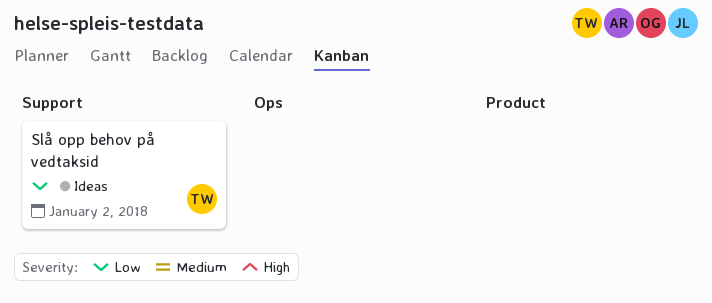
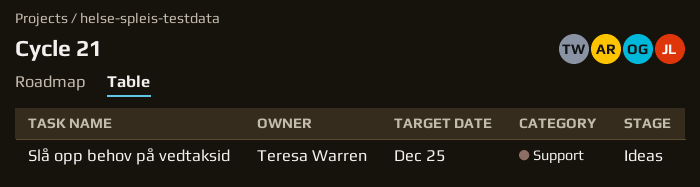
Slå opp behov på vedtaksid, due: Jan 2 -> Dec 25

